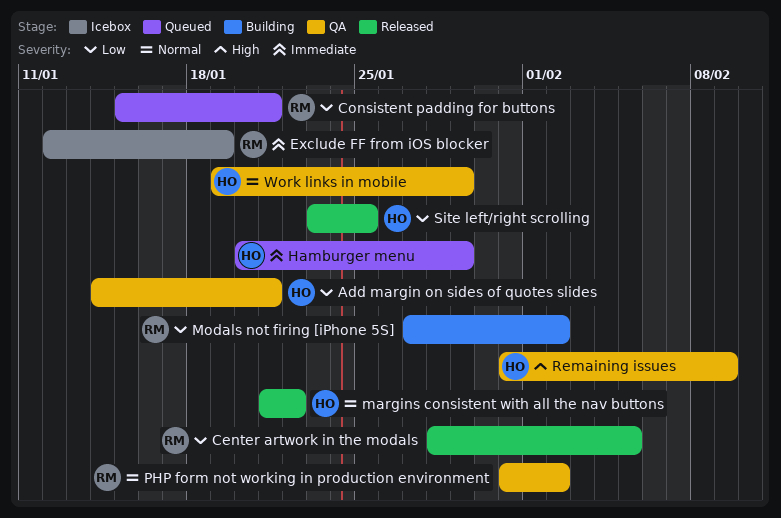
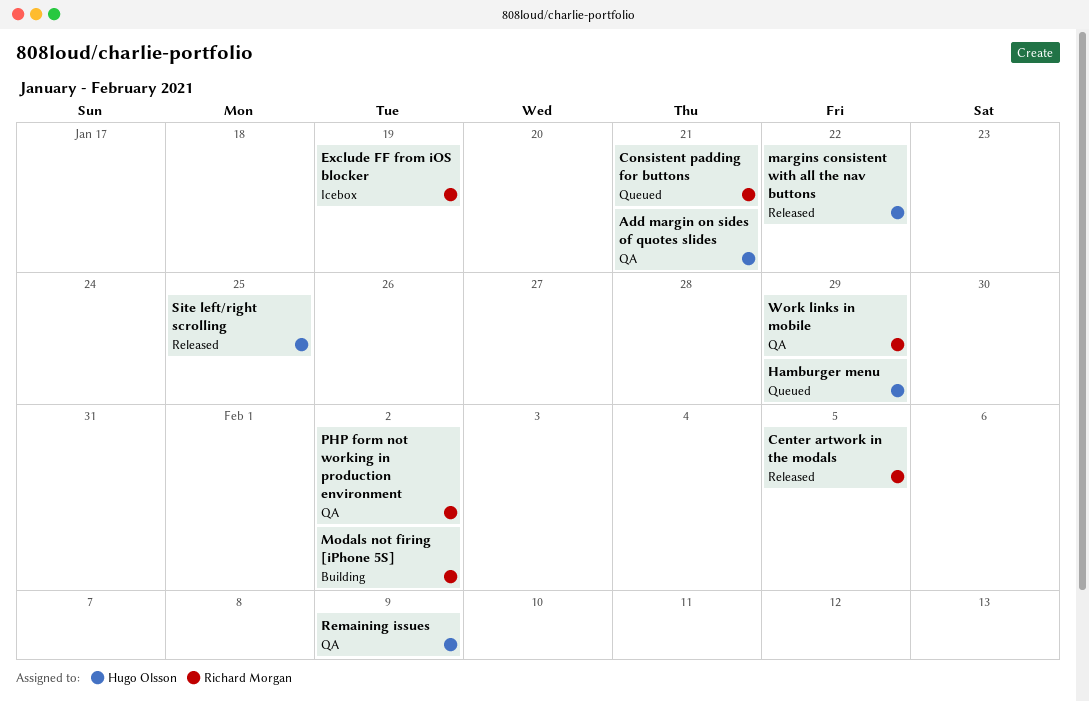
Work links in mobile, owner: Hugo Olsson -> Richard Morgan

